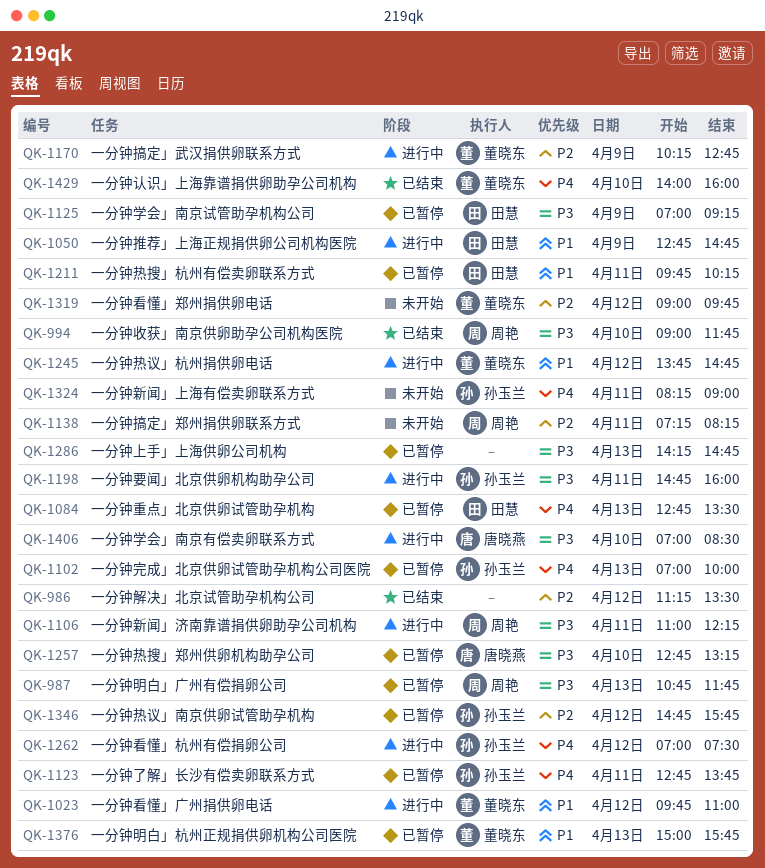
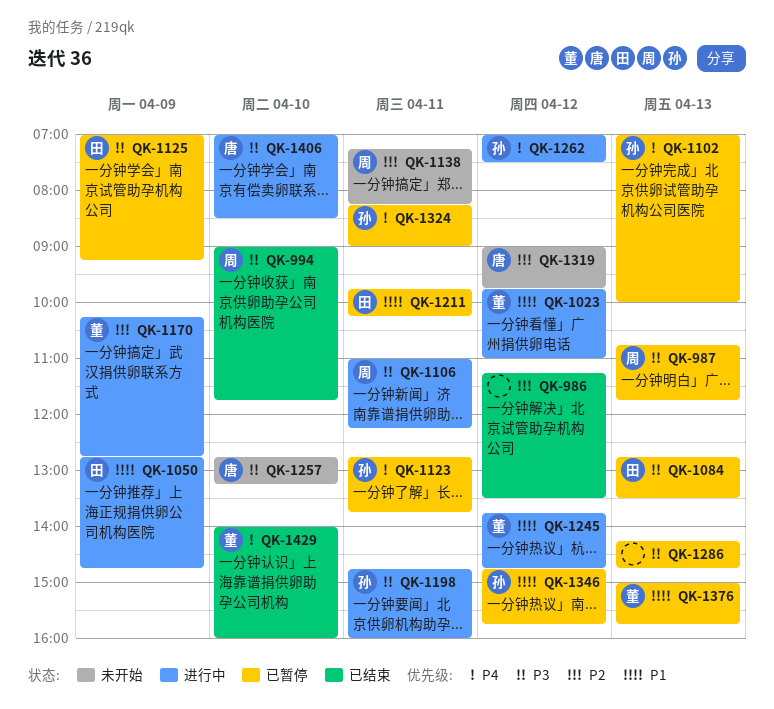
QK-1084, priority: P4 -> P3
QK-1257, status: 已暂停 -> 未开始
QK-1319, owner: 董晓东 -> 唐晓燕
QK-1324, status: 未开始 -> 已暂停
QK-1346, priority: P2 -> P1

